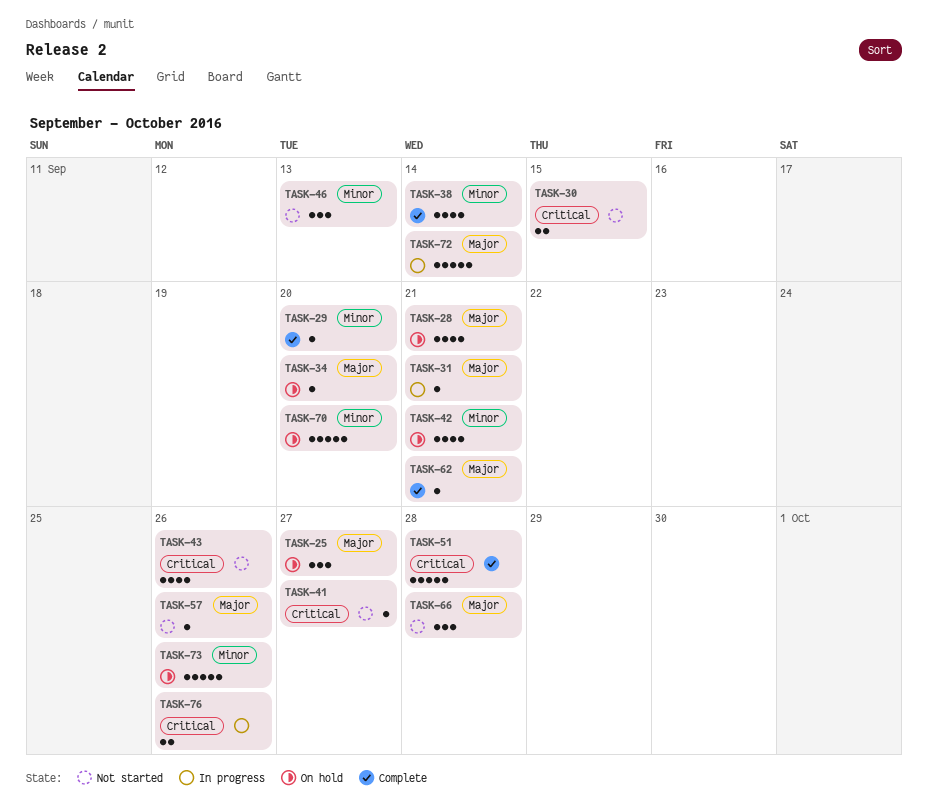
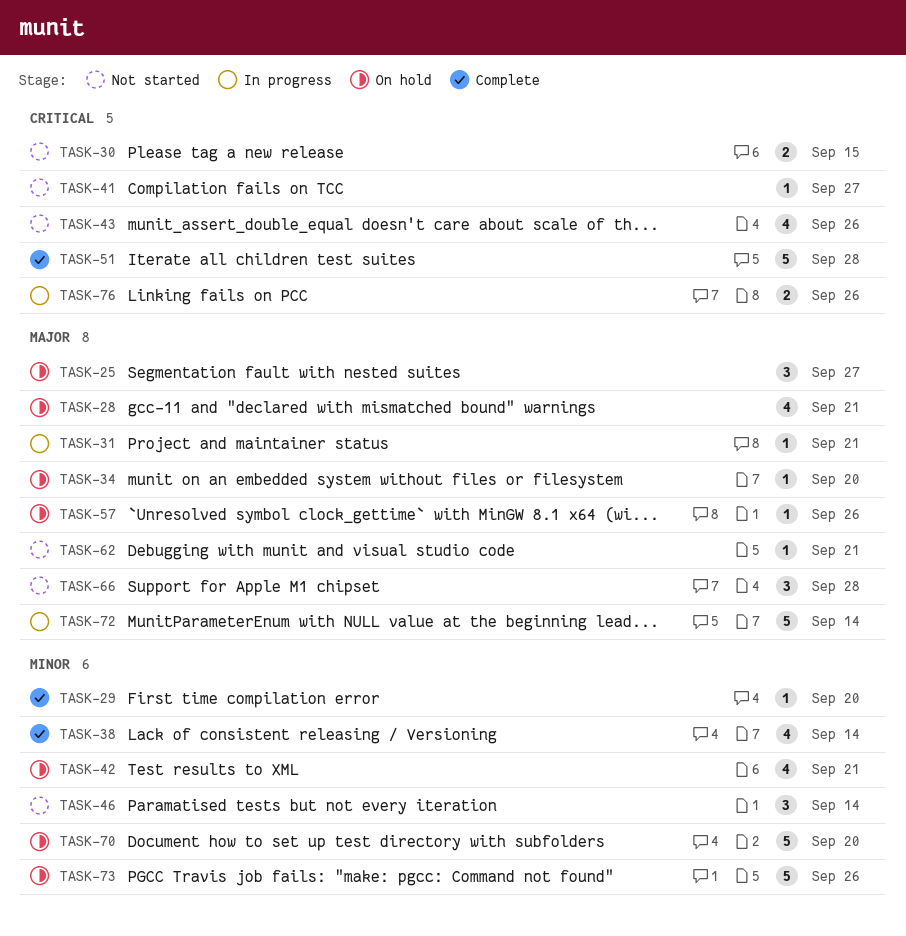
TASK-46, due: Sep 13 -> Sep 14
TASK-57, status: Not started -> On hold
TASK-62, status: Complete -> Not started

